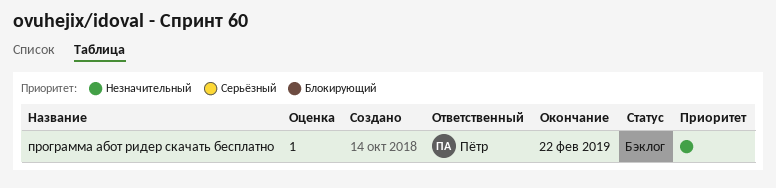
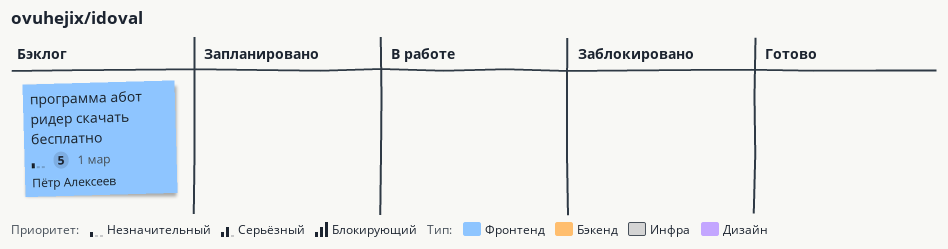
программа абот ридер скачать бесплатно, estimate: 1 -> 5
программа абот ридер скачать бесплатно, due: Feb 22 -> Mar 1

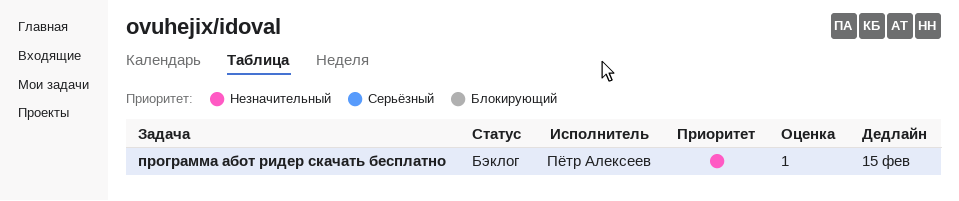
программа абот ридер скачать бесплатно, estimate: 5 -> 1
программа абот ридер скачать бесплатно, due: Mar 1 -> Feb 15

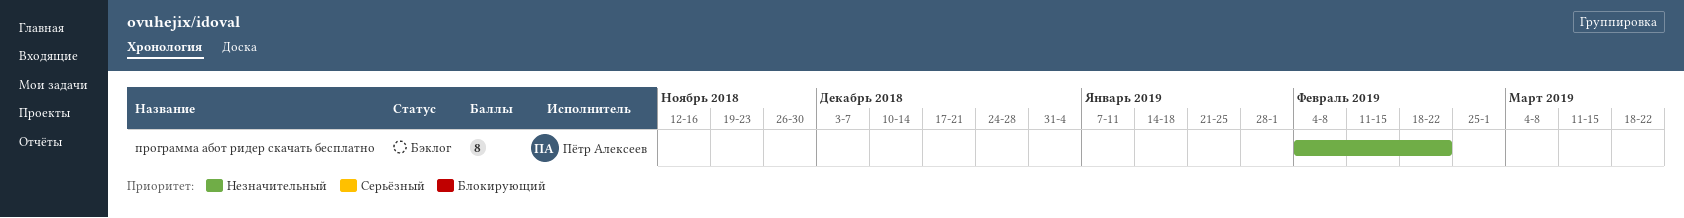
программа абот ридер скачать бесплатно, estimate: 1 -> 8
программа абот ридер скачать бесплатно, due: Feb 15 -> Feb 22

